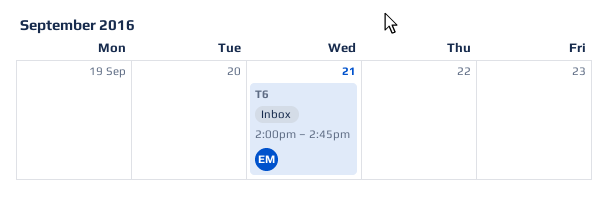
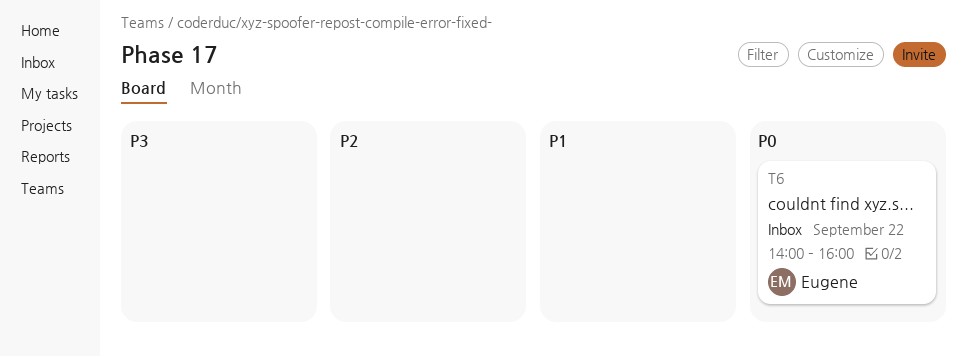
T6, day: Sep 21 -> Sep 22
T6, ends: 14:45 -> 16:00

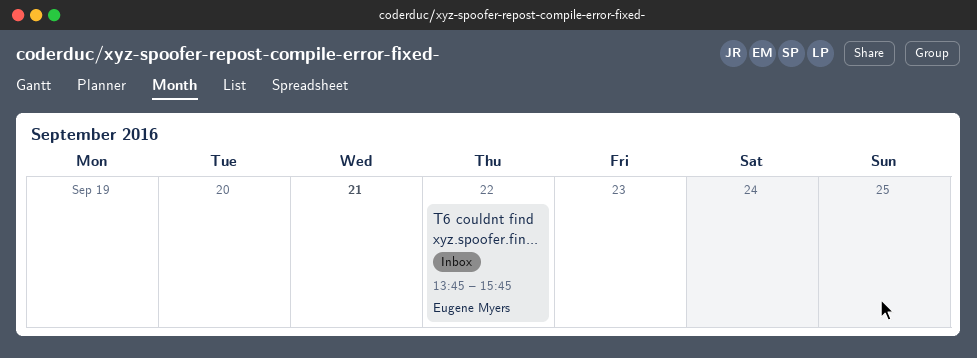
T6, begins: 14:00 -> 13:45
T6, ends: 16:00 -> 15:45

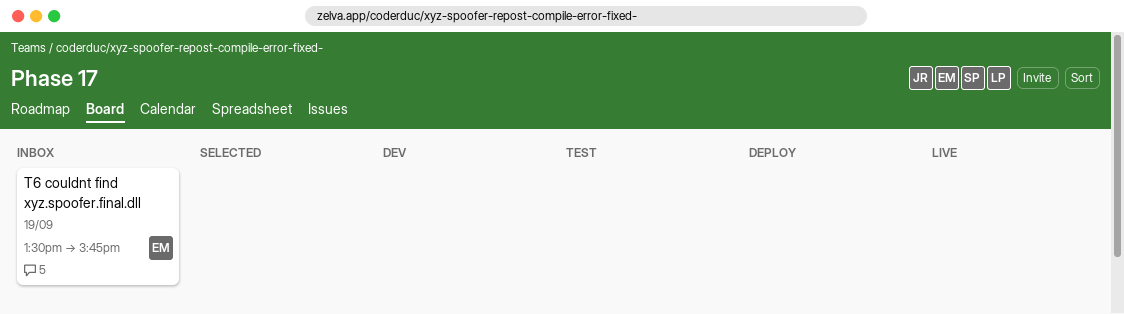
T6, day: Sep 22 -> Sep 19
T6, begins: 13:45 -> 13:30

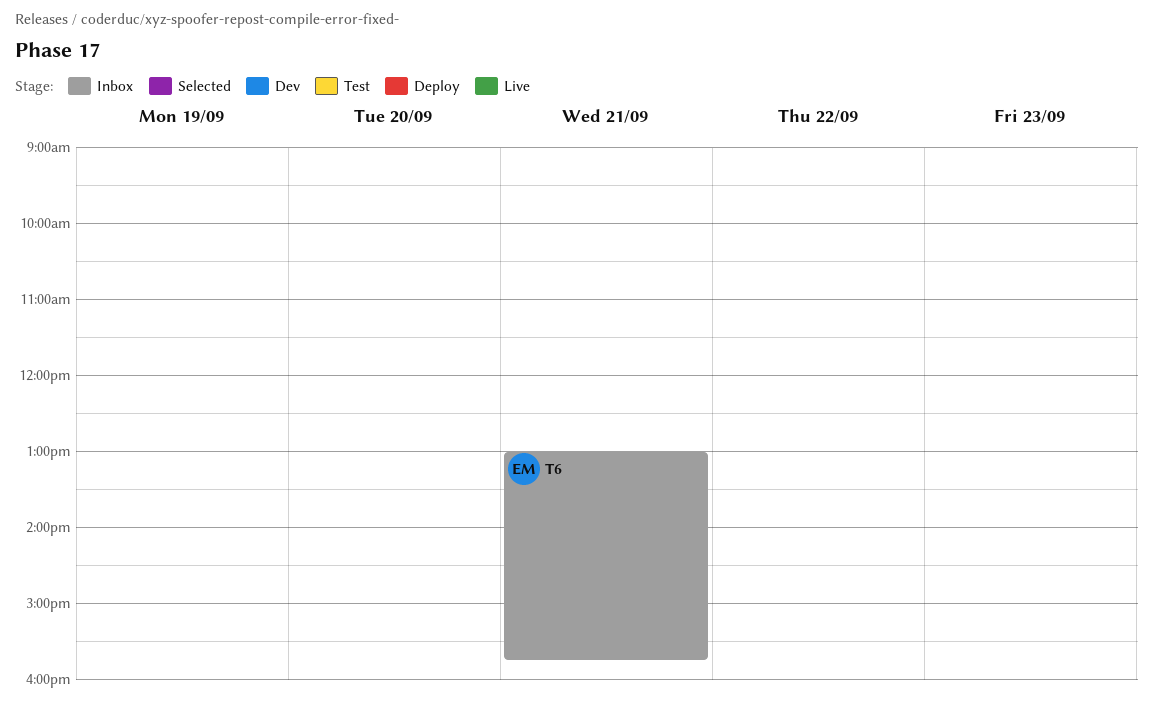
T6, day: Sep 19 -> Sep 21
T6, begins: 13:30 -> 13:00

